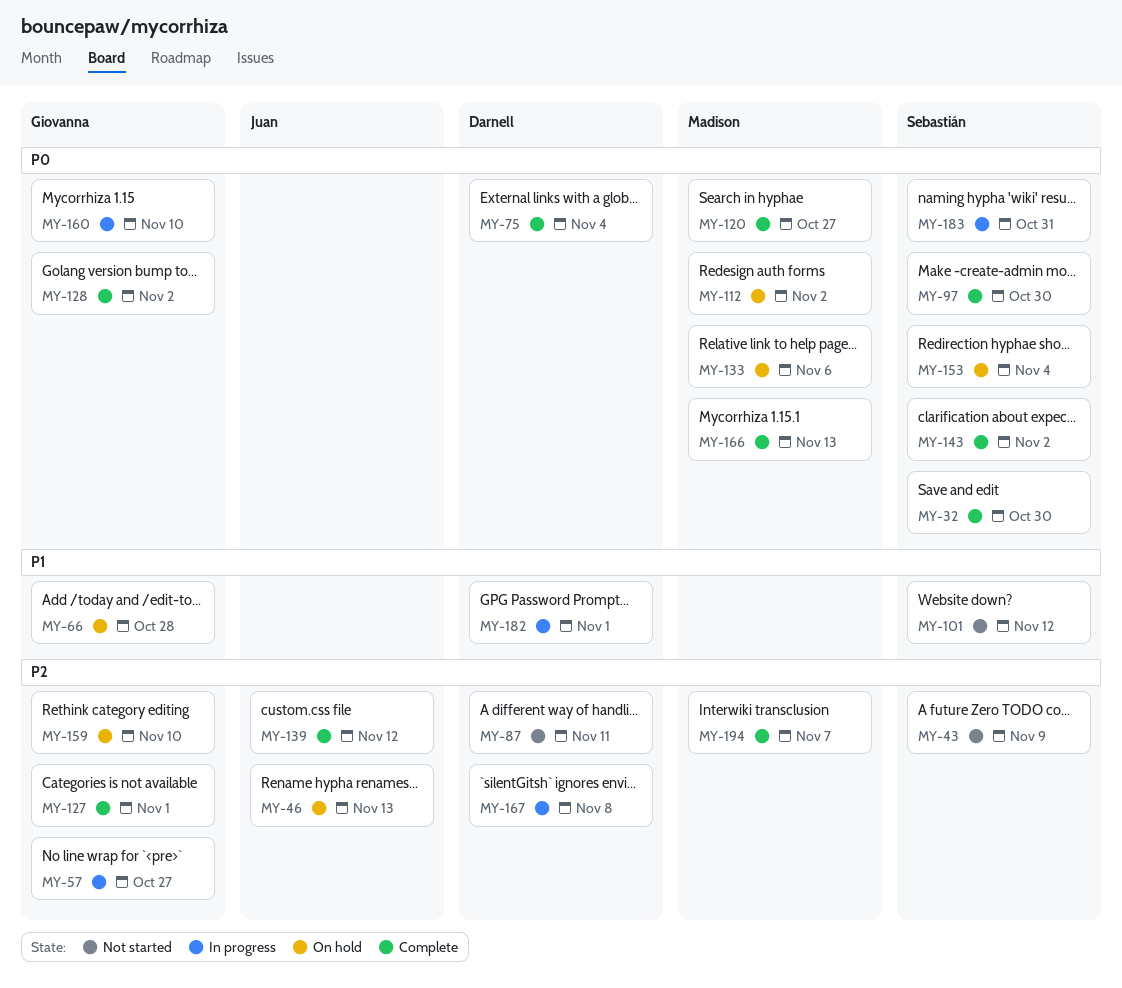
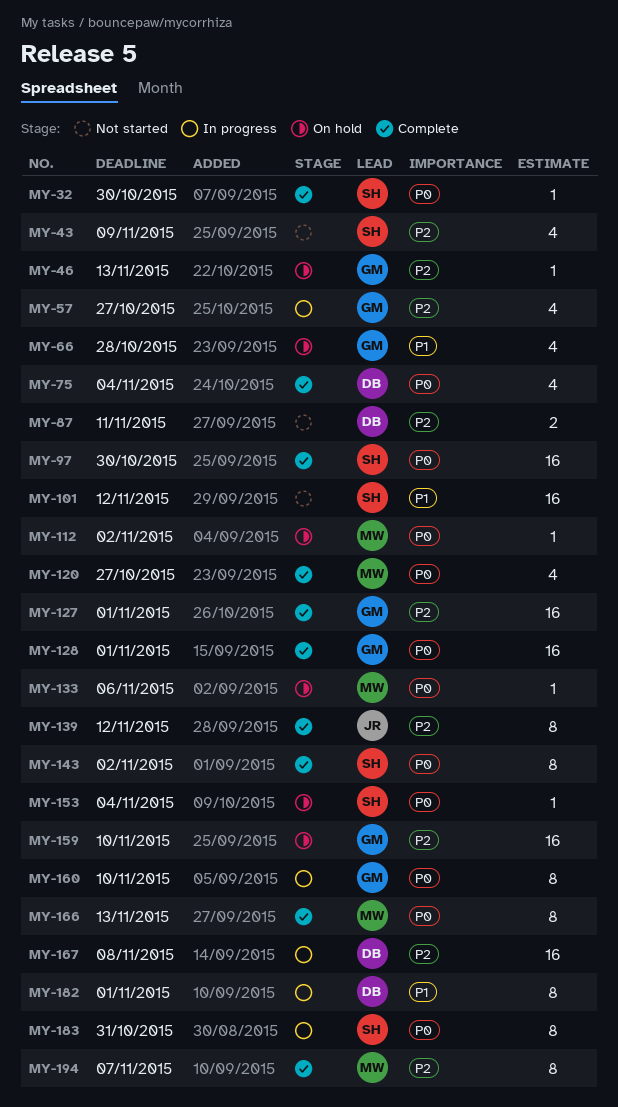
MY-46, owner: Juan -> Giovanna
MY-128, due: Nov 2 -> Nov 1

